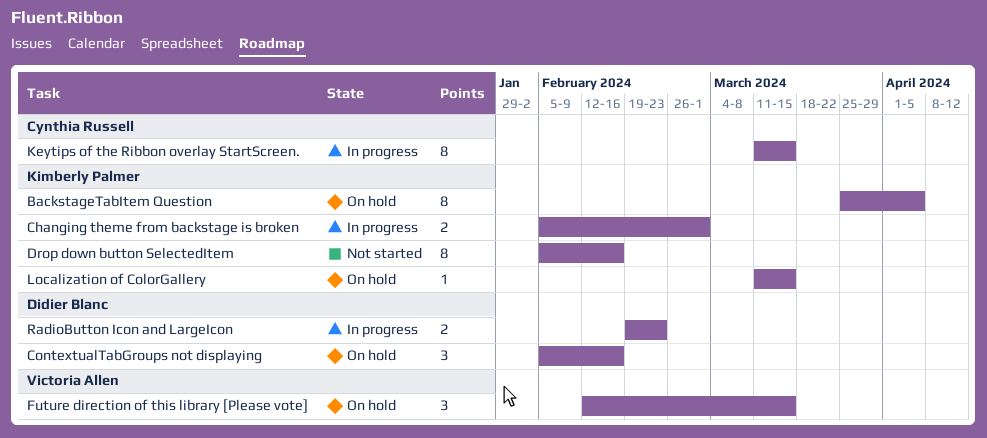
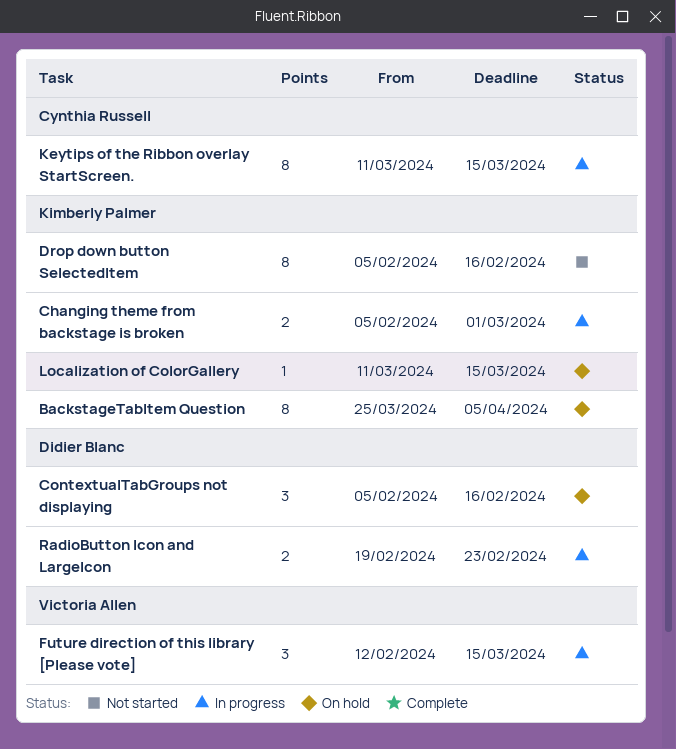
Future direction of this library [Please vote], status: On hold -> In progress

